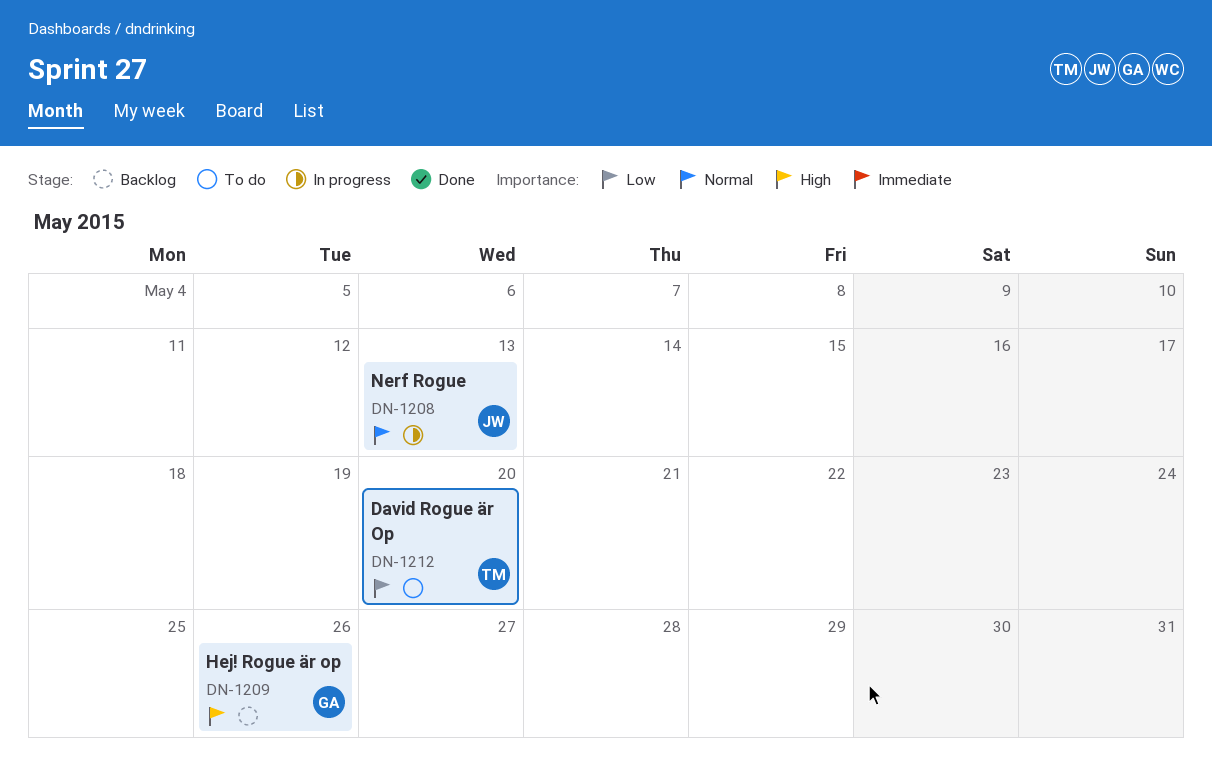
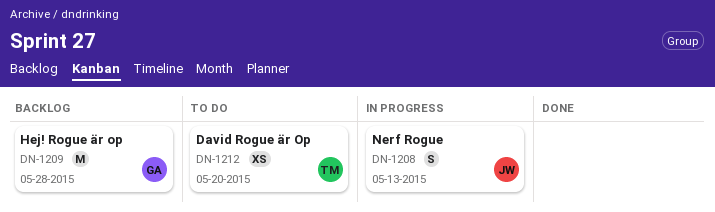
DN-1209, due: May 26 -> May 28

